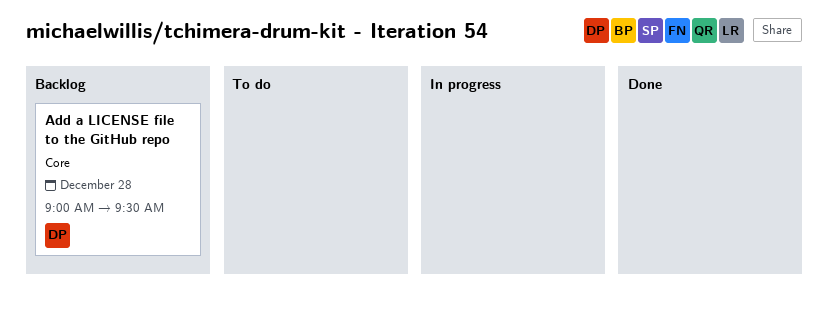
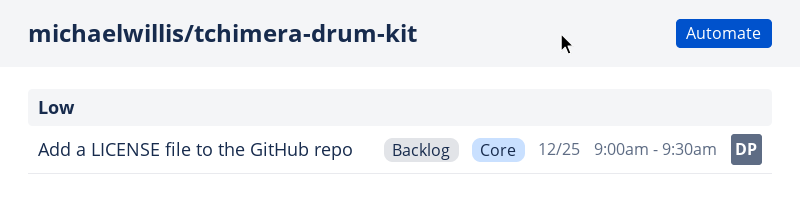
Add a LICENSE file to the GitHub repo, day: Dec 28 -> Dec 25

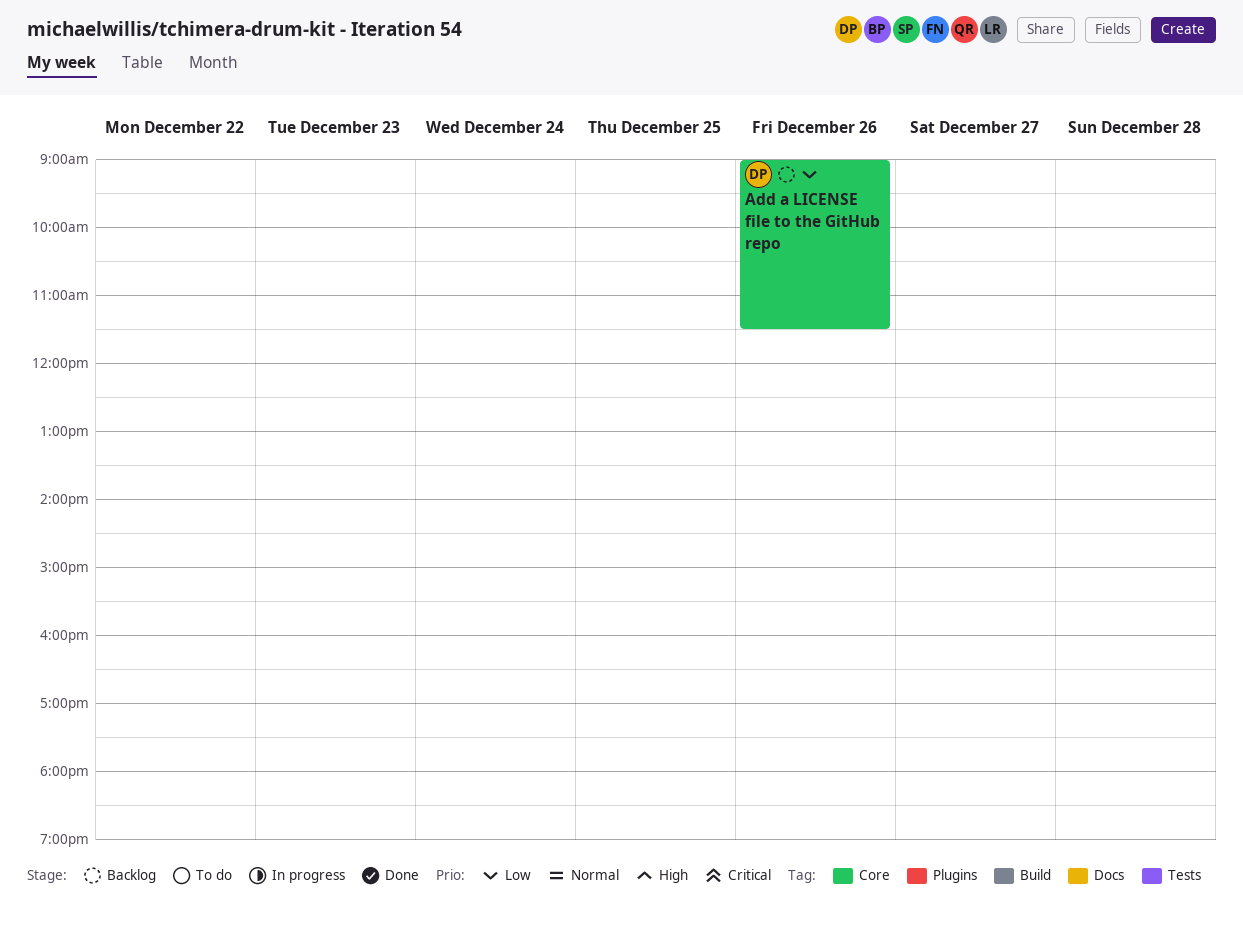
Add a LICENSE file to the GitHub repo, day: Dec 25 -> Dec 26
Add a LICENSE file to the GitHub repo, ends: 09:30 -> 11:30

